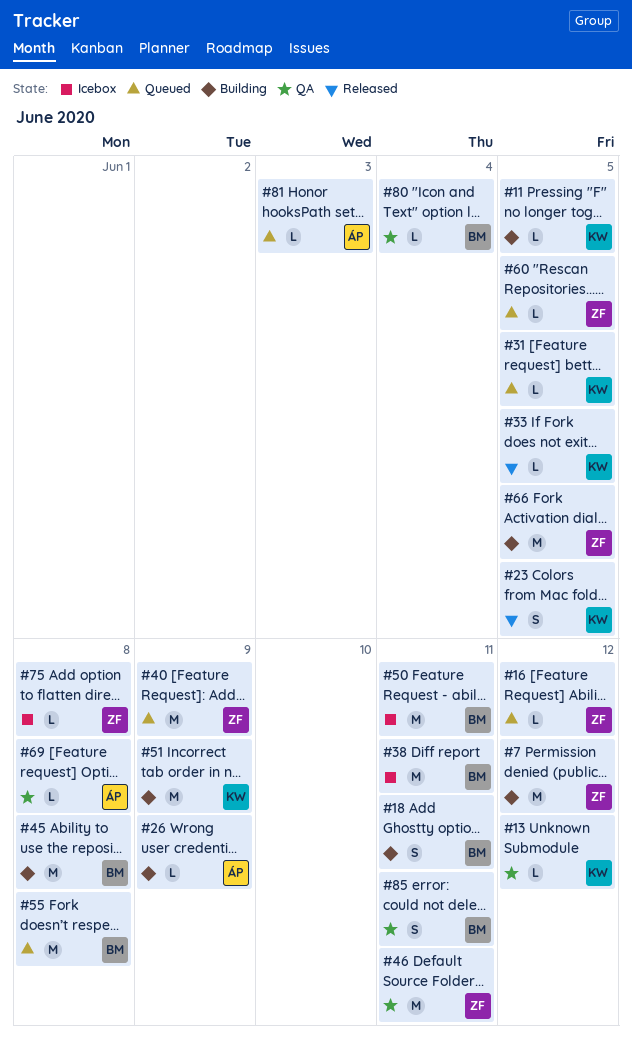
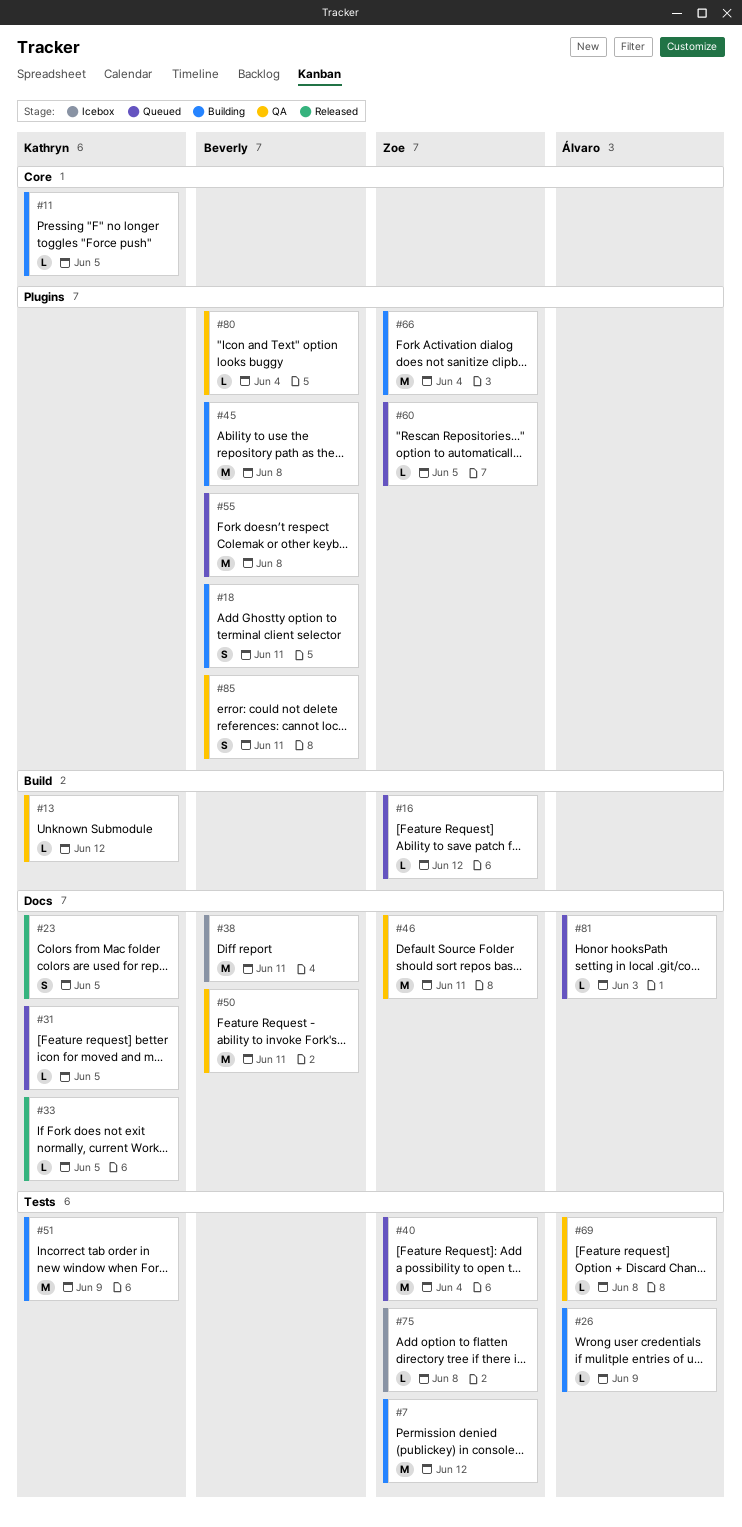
#40, due: Jun 9 -> Jun 4
#50, status: Icebox -> QA
#66, due: Jun 5 -> Jun 4

